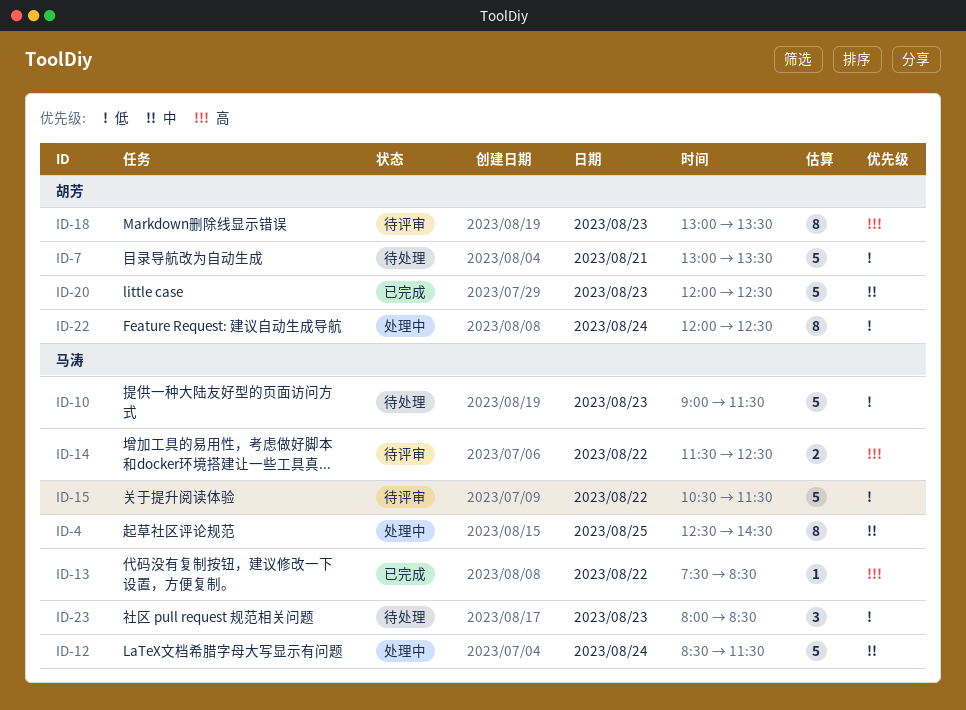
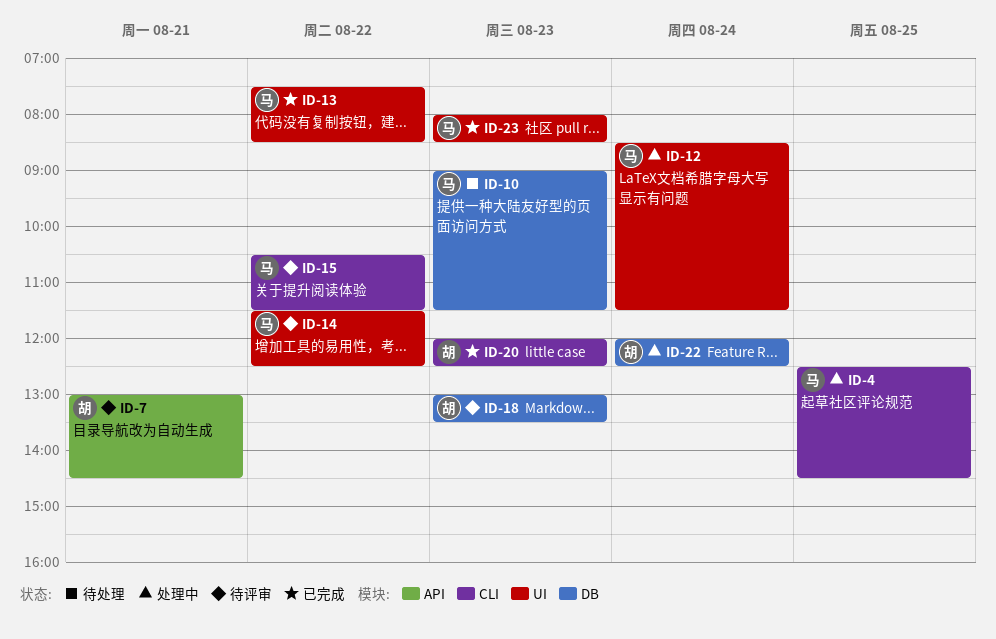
ID-7, status: 待处理 -> 待评审
ID-7, ends: 13:30 -> 14:30
ID-23, status: 待处理 -> 已完成

